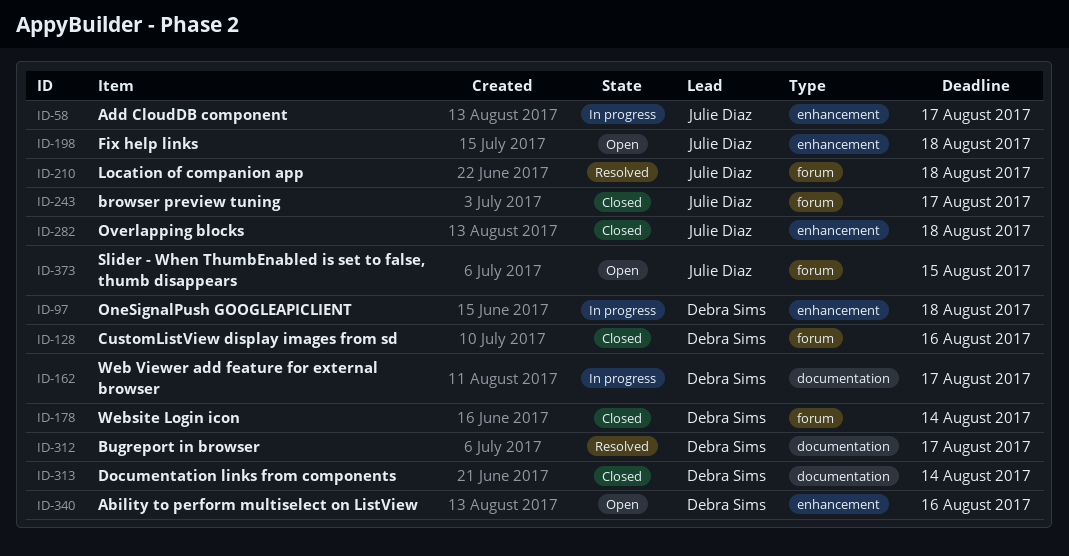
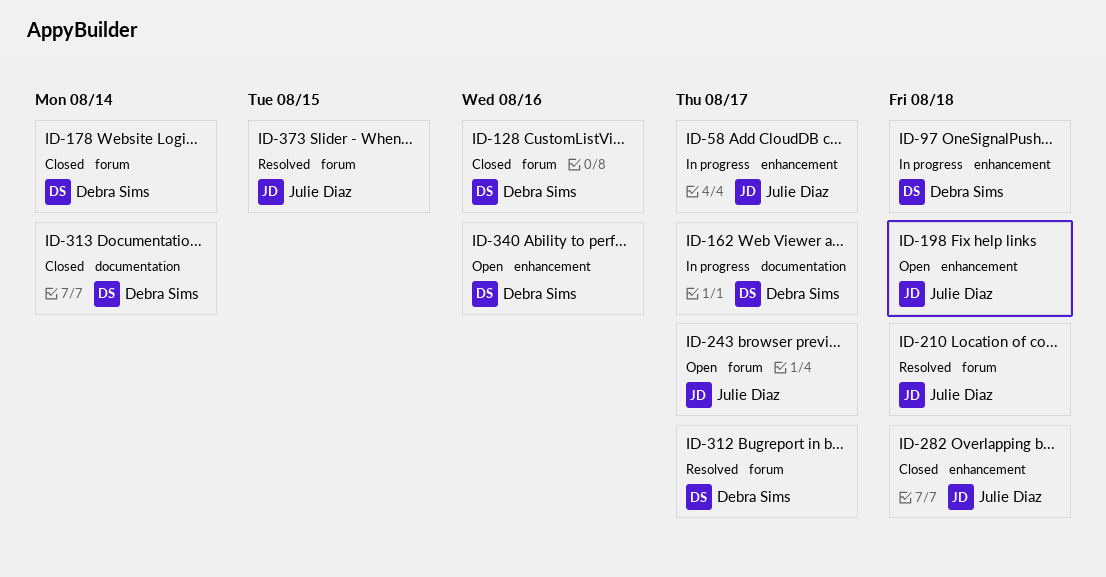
ID-243, status: Closed -> Open
ID-312, label: documentation -> forum
ID-373, status: Open -> Resolved

